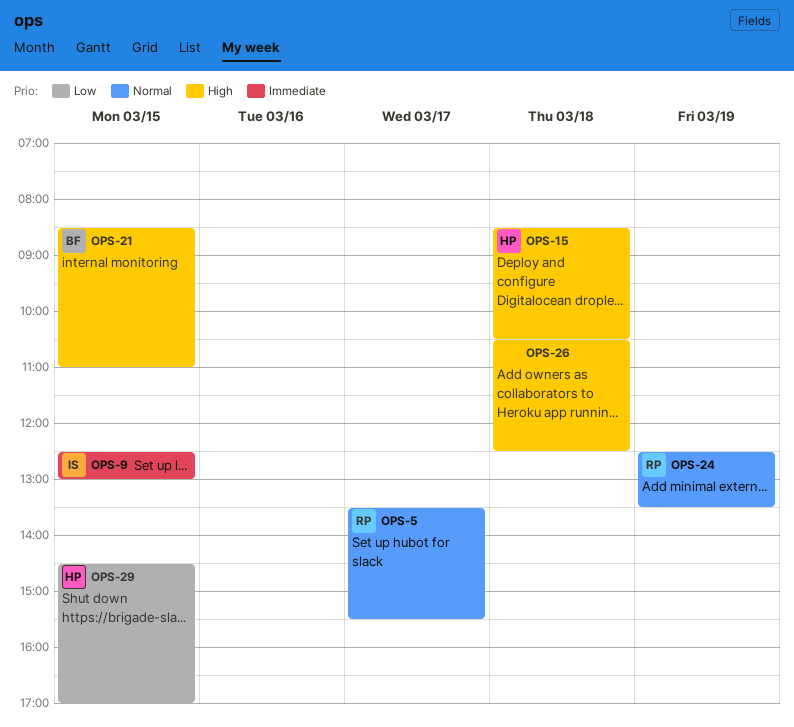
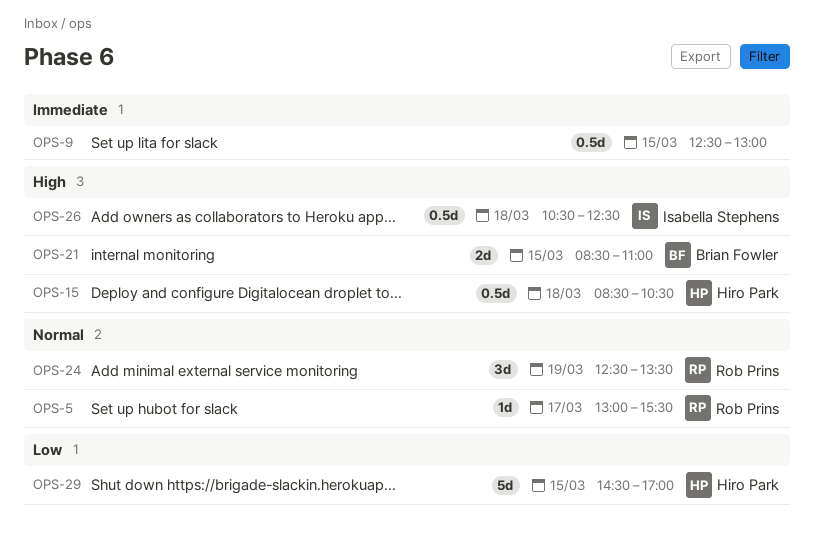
OPS-5, begins: 13:30 -> 13:00
OPS-9, owner: Isabella Stephens -> none
OPS-26, owner: none -> Isabella Stephens

